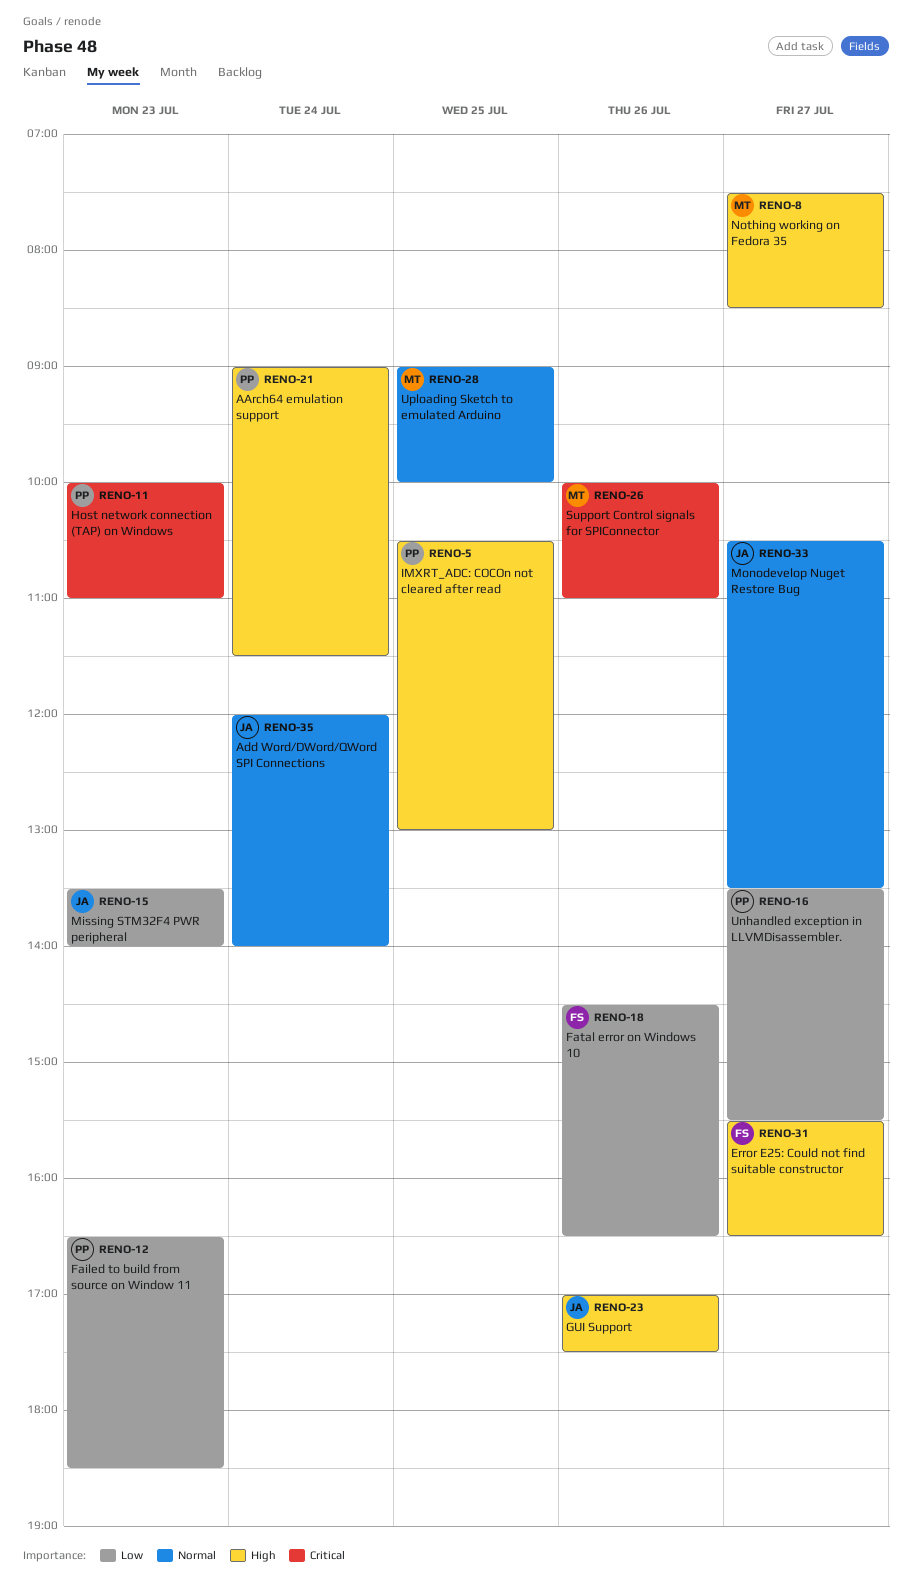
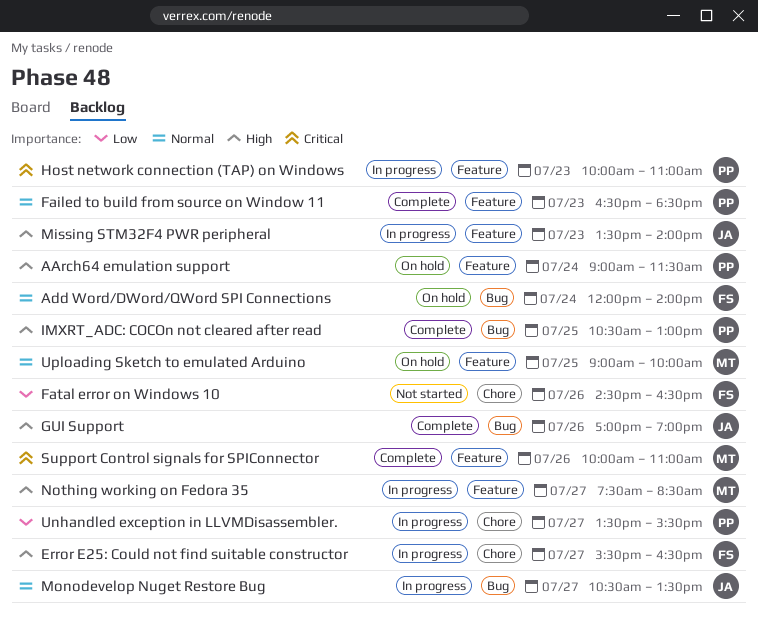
Add Word/DWord/QWord SPI Connections, owner: JA -> FS
Failed to build from source on Window 11, priority: Low -> Normal
GUI Support, ends: 17:30 -> 19:00
Missing STM32F4 PWR peripheral, priority: Low -> High

